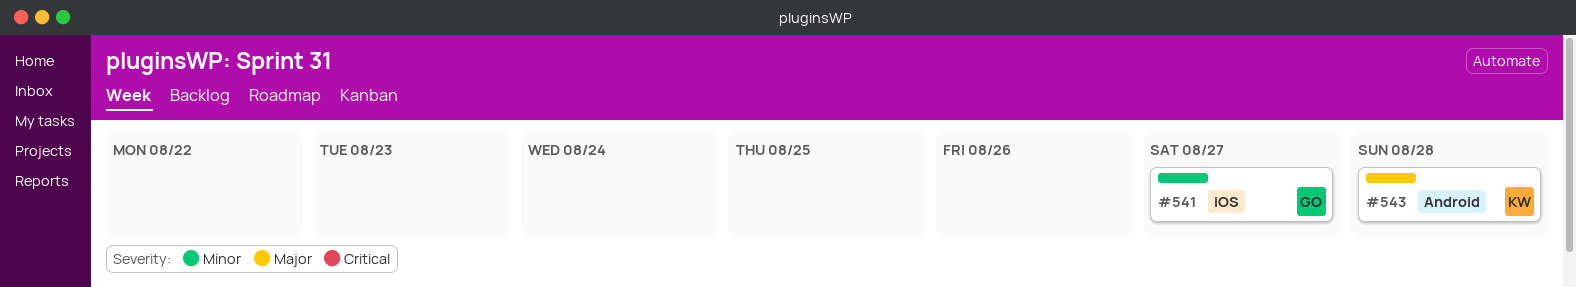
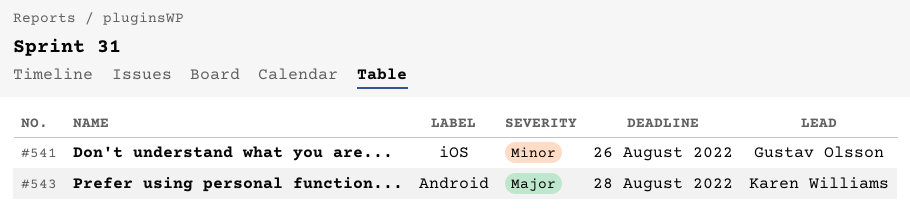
#541, due: Aug 27 -> Aug 26

